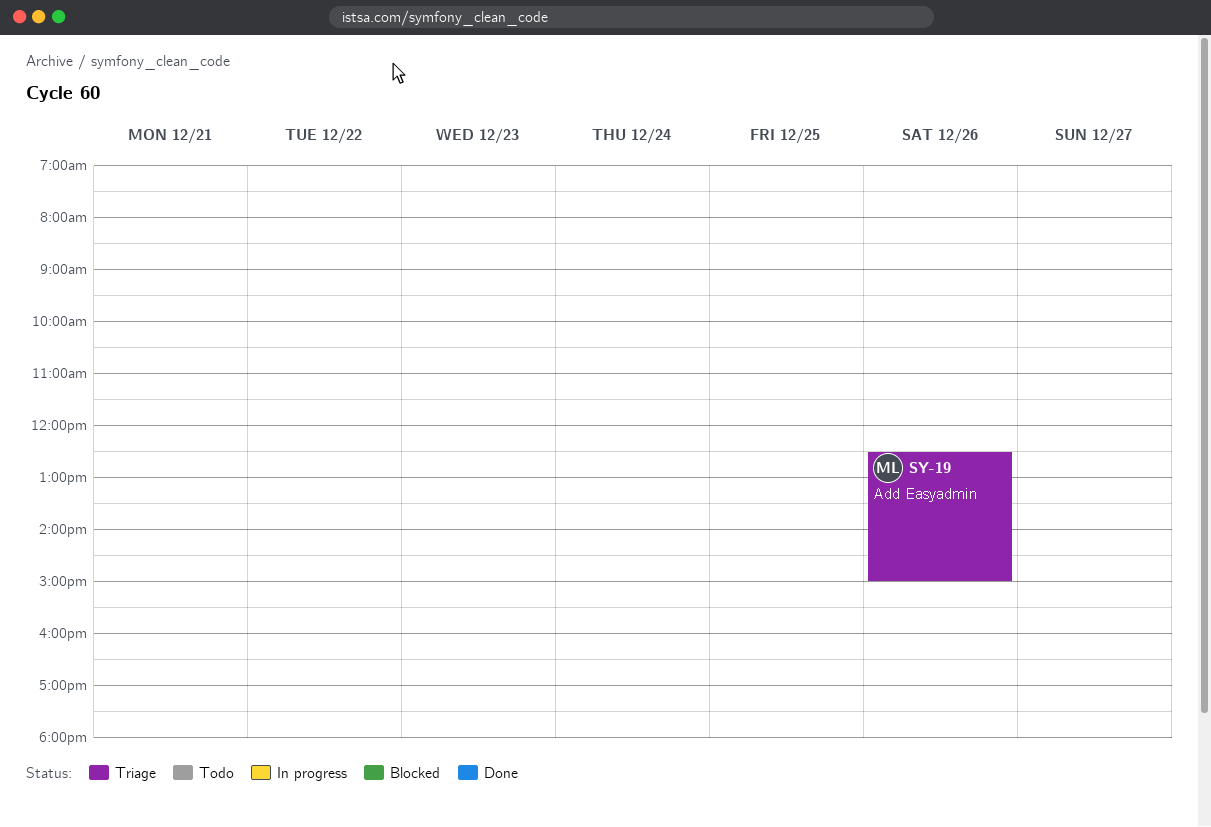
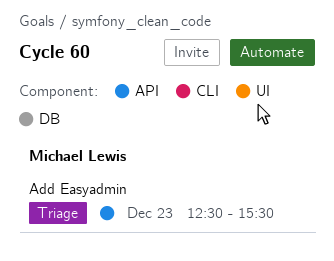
Add Easyadmin, day: Dec 26 -> Dec 23
Add Easyadmin, ends: 15:00 -> 15:30

